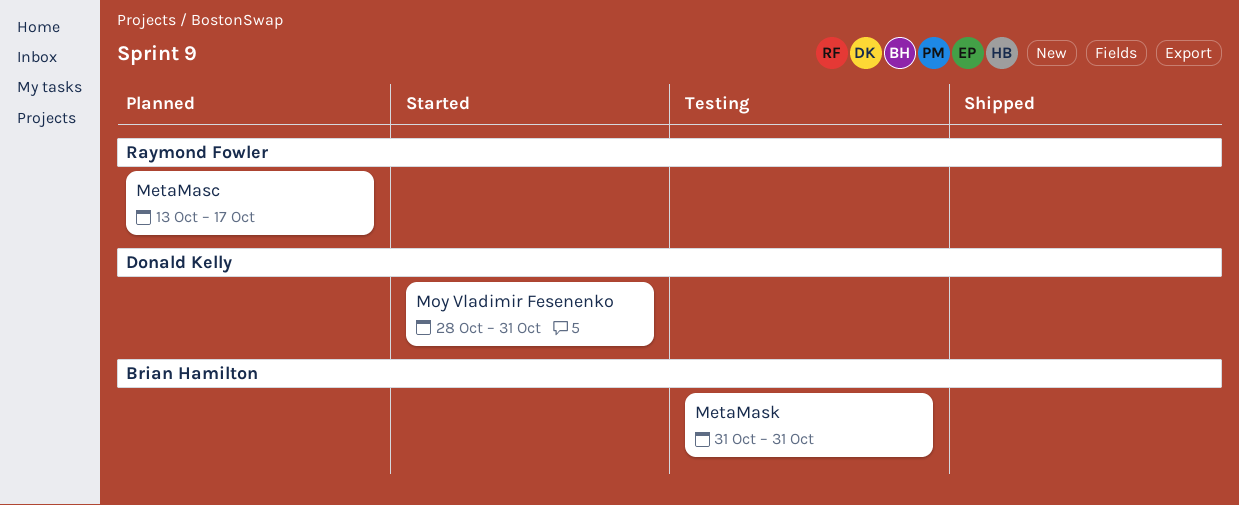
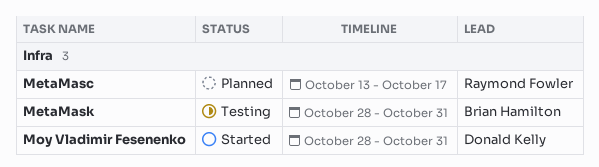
MetaMask, start: Oct 31 -> Oct 28

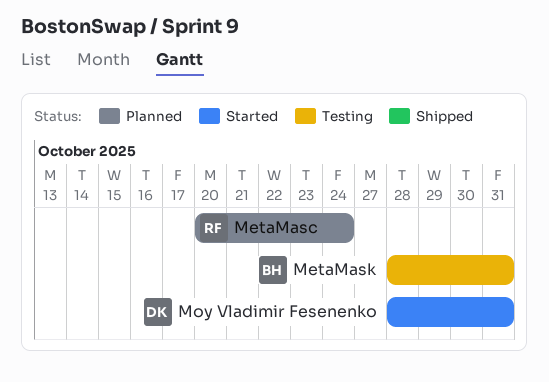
MetaMasc, start: Oct 13 -> Oct 20
MetaMasc, due: Oct 17 -> Oct 24

